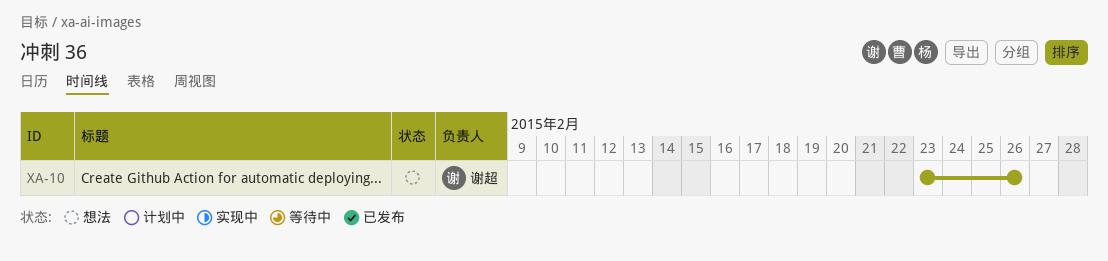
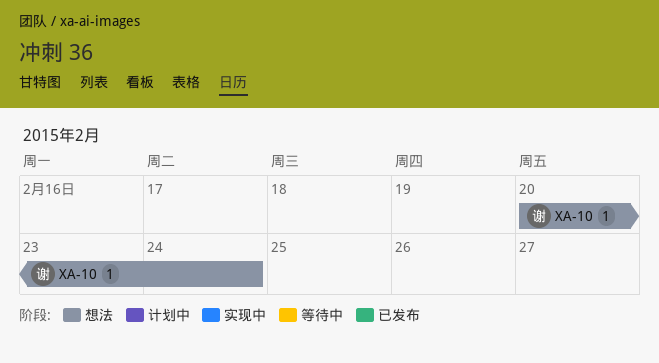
XA-10, start: Feb 23 -> Feb 20
XA-10, due: Feb 26 -> Feb 24

